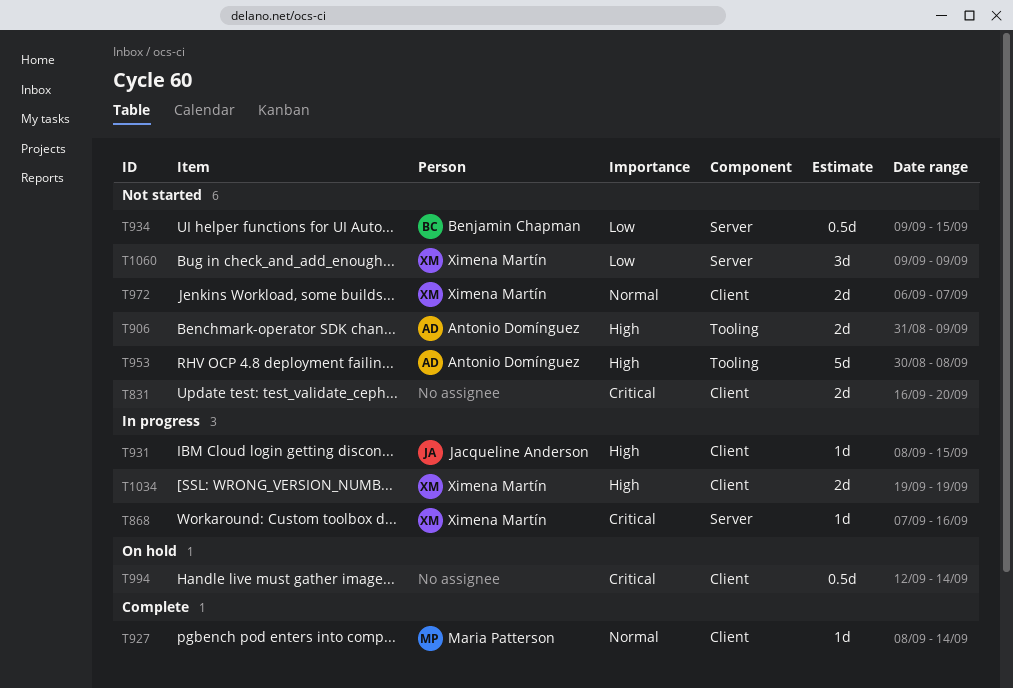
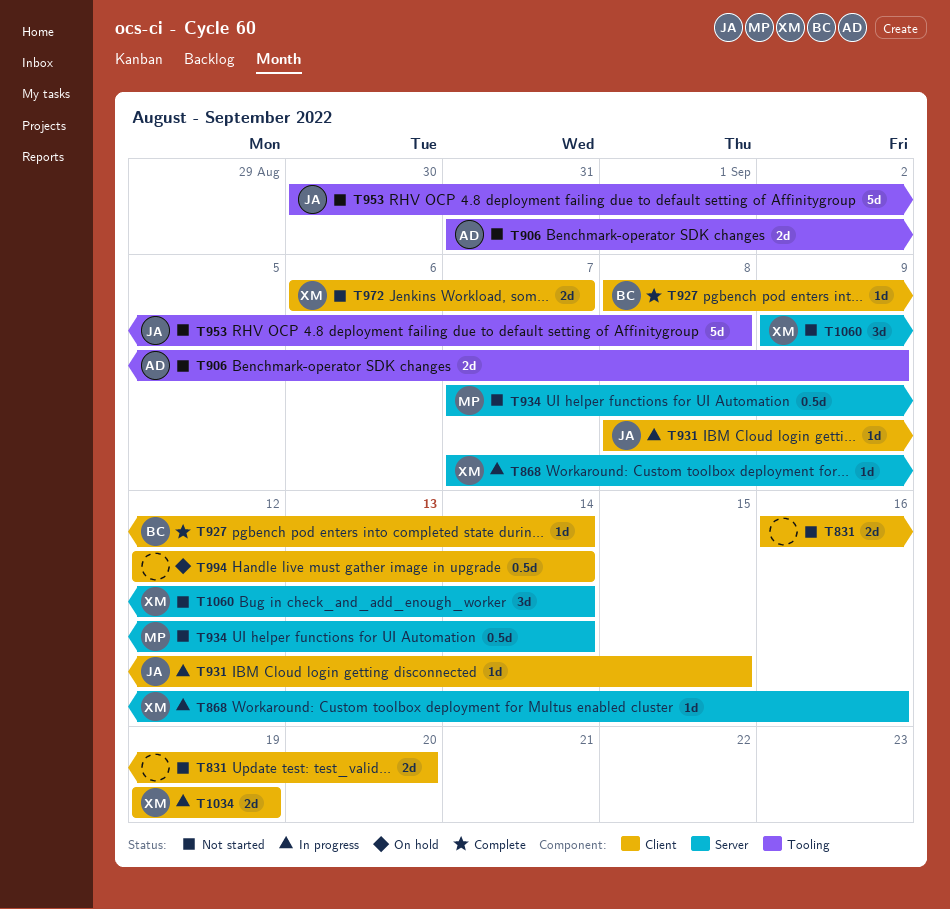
T927, owner: Maria Patterson -> Benjamin Chapman
T934, owner: Benjamin Chapman -> Maria Patterson
T934, start: Sep 9 -> Sep 7
T934, due: Sep 15 -> Sep 14
T953, owner: Antonio Domínguez -> Jacqueline Anderson
T1060, due: Sep 9 -> Sep 14

